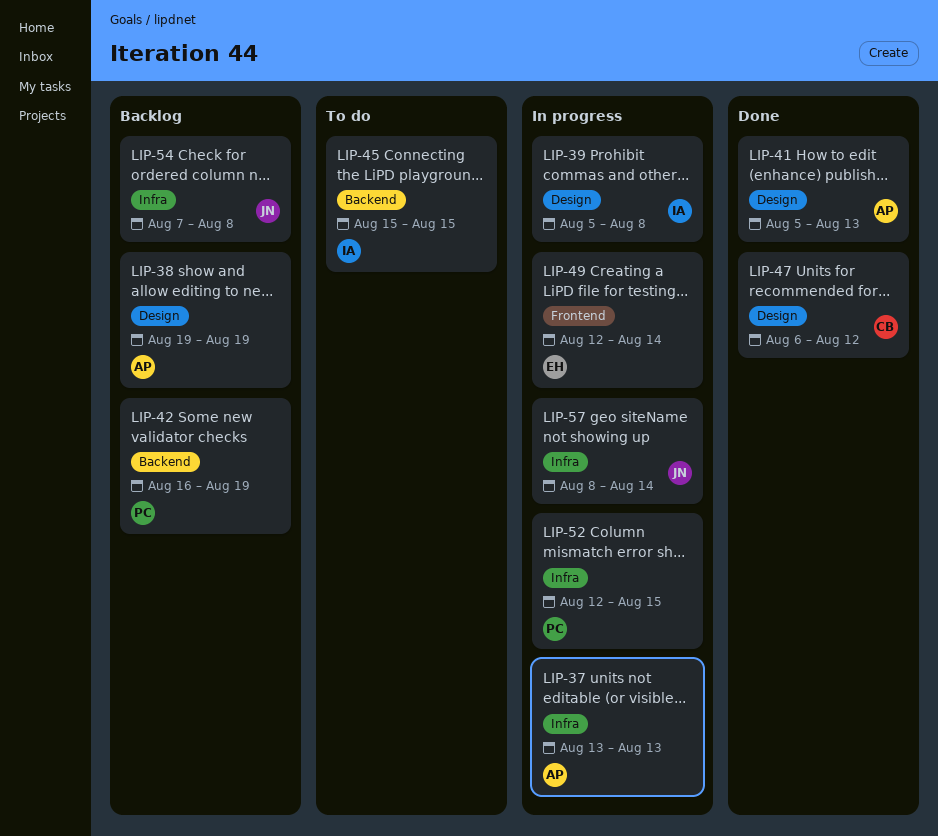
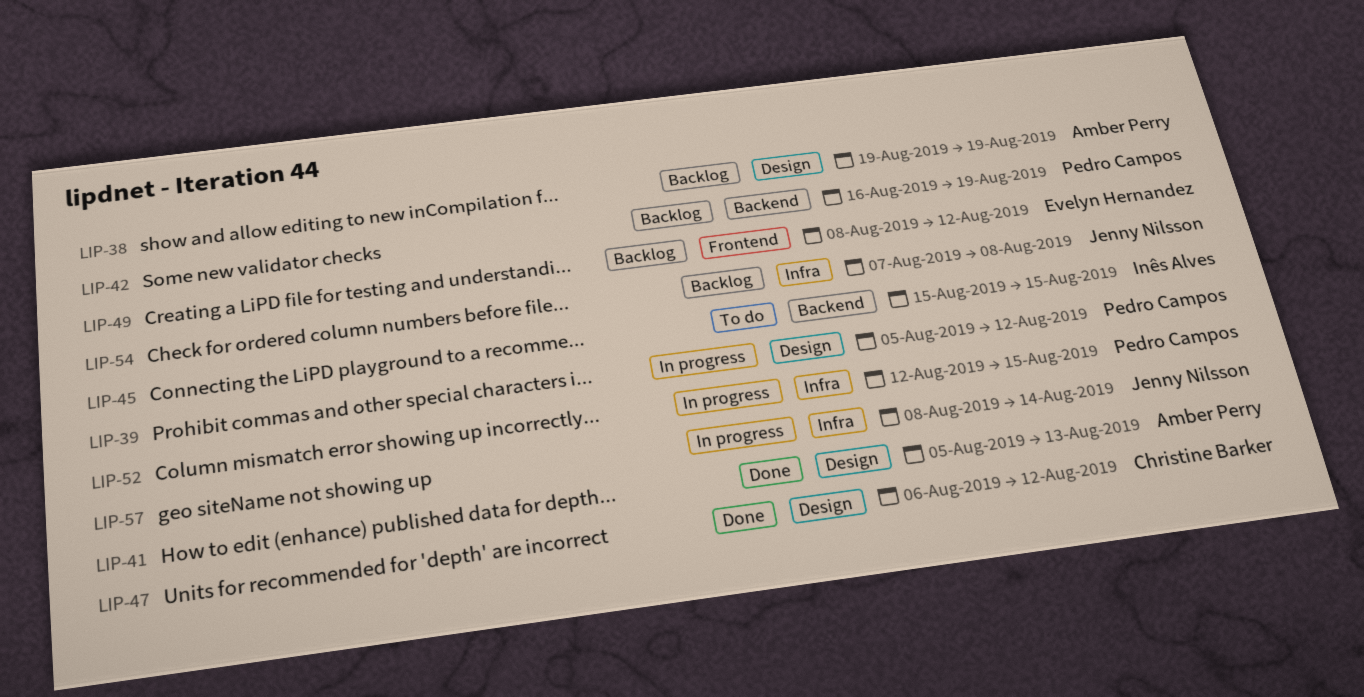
LIP-37: present -> none
LIP-39, owner: Inês Alves -> Pedro Campos
LIP-39, due: Aug 8 -> Aug 12
LIP-49, status: In progress -> Backlog
LIP-49, start: Aug 12 -> Aug 8
LIP-49, due: Aug 14 -> Aug 12

